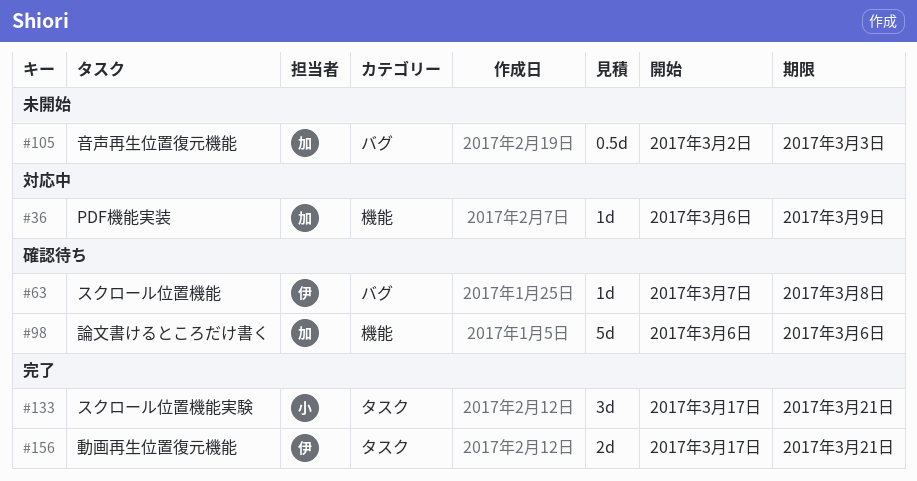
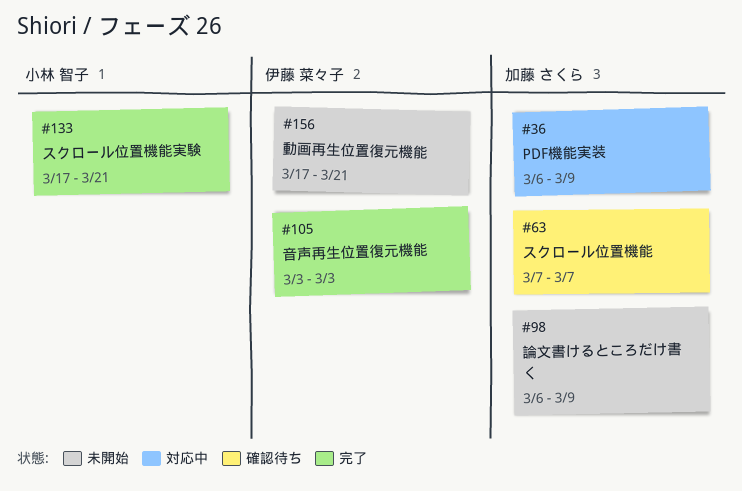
#63, owner: 伊藤 菜々子 -> 加藤 さくら
#63, due: Mar 8 -> Mar 7
#98, status: 確認待ち -> 未開始
#98, due: Mar 6 -> Mar 9
#105, status: 未開始 -> 完了
#105, owner: 加藤 さくら -> 伊藤 菜々子
#105, start: Mar 2 -> Mar 3
#156, status: 完了 -> 未開始

